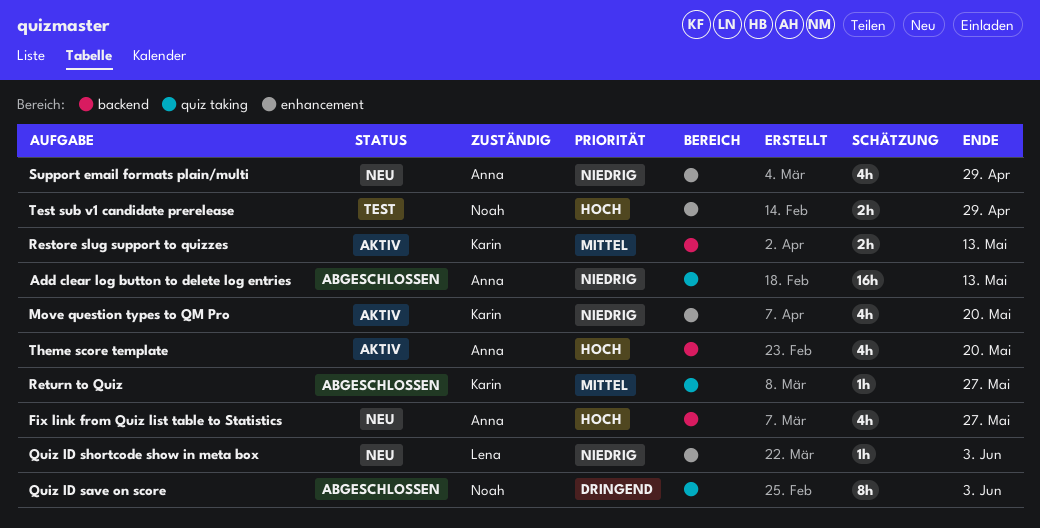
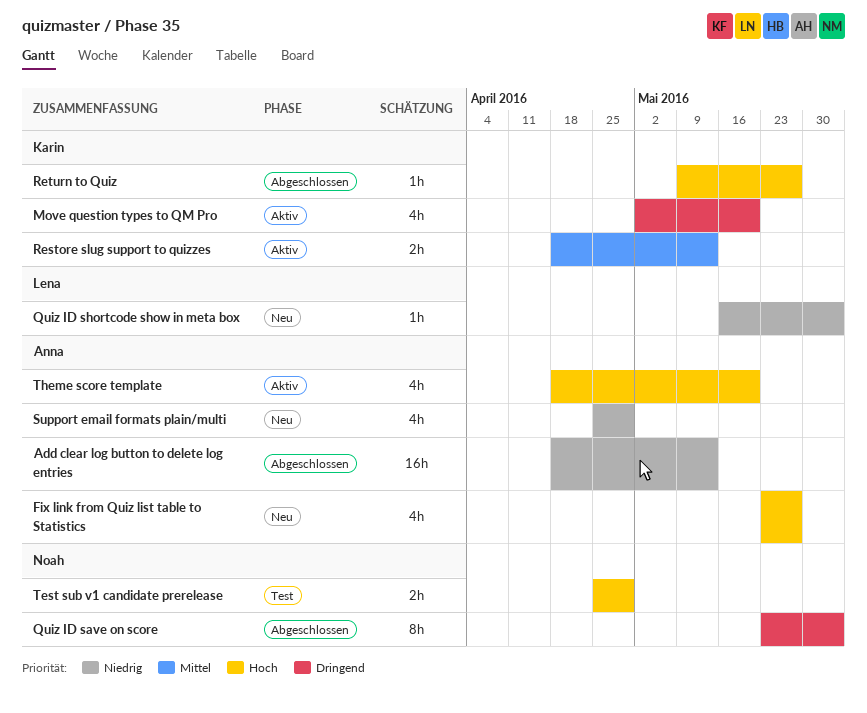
Move question types to QM Pro, priority: Niedrig -> Dringend
Return to Quiz, priority: Mittel -> Hoch

